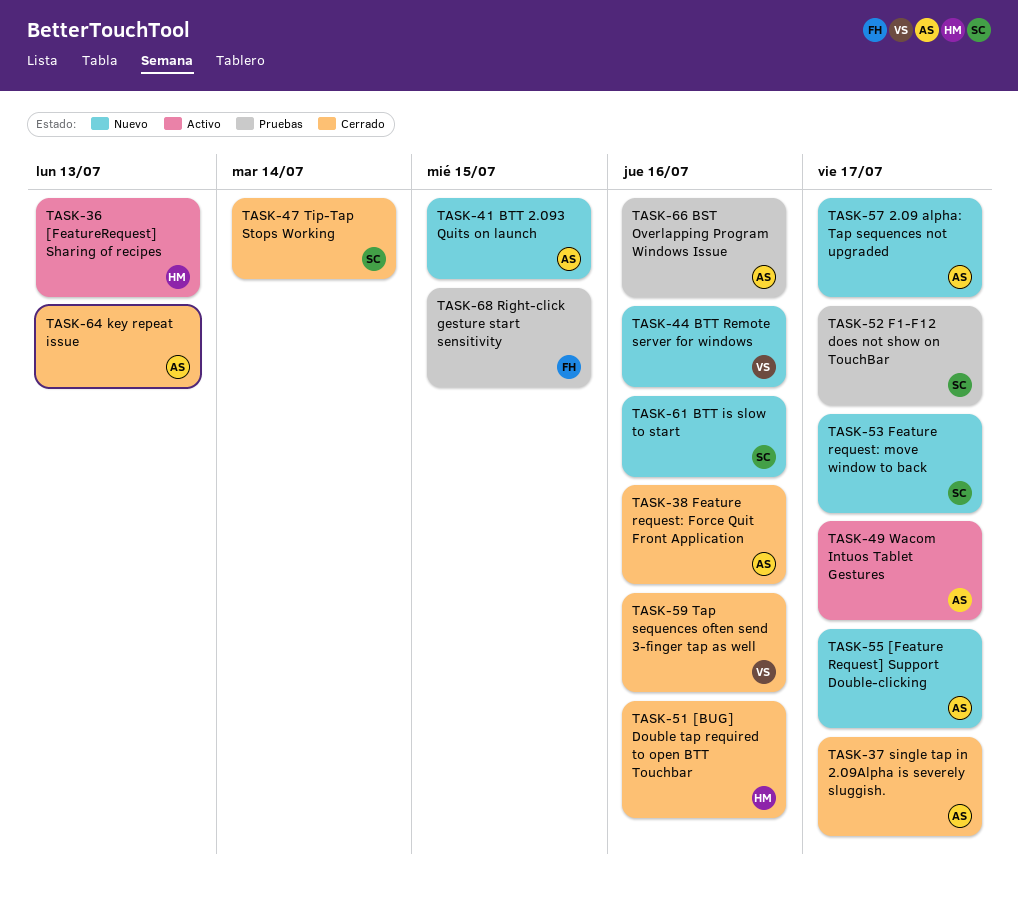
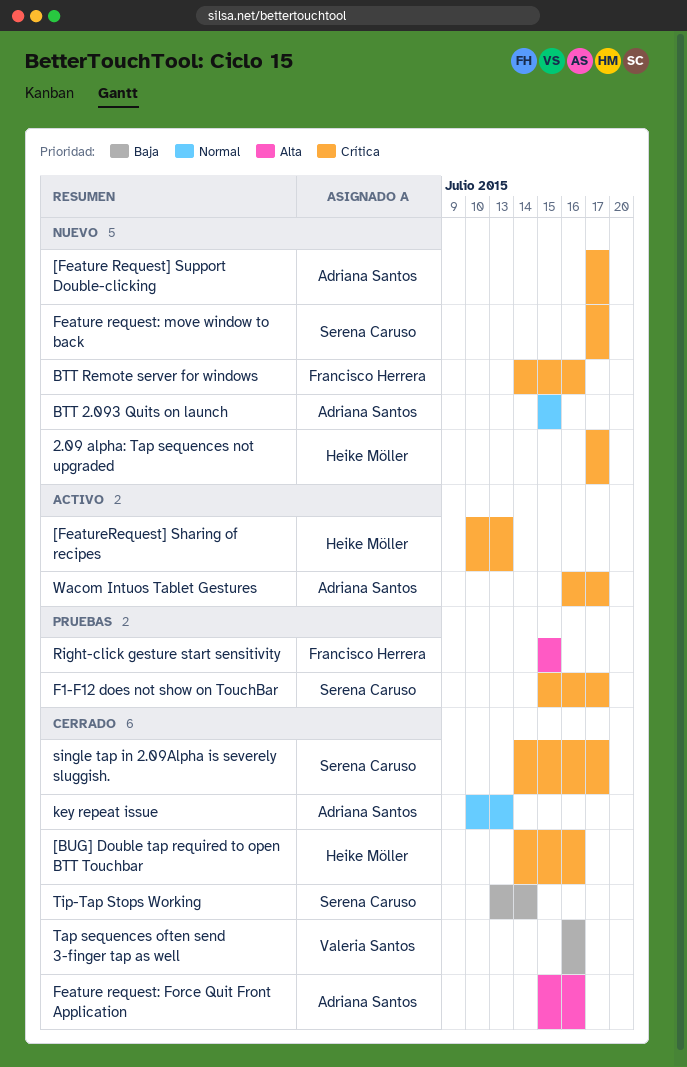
2.09 alpha: Tap sequences not upgraded, owner: Adriana Santos -> Heike Möller
BST Overlapping Program Windows Issue: present -> none
BTT is slow to start: present -> none
BTT Remote server for windows, owner: Valeria Santos -> Francisco Herrera
single tap in 2.09Alpha is severely sluggish., owner: Adriana Santos -> Serena Caruso

